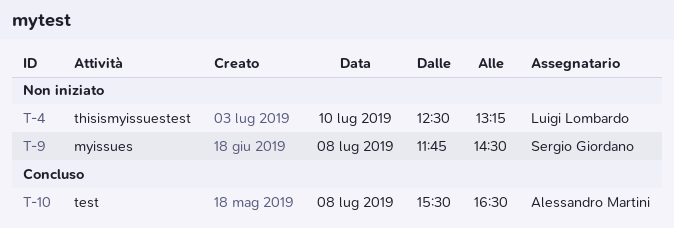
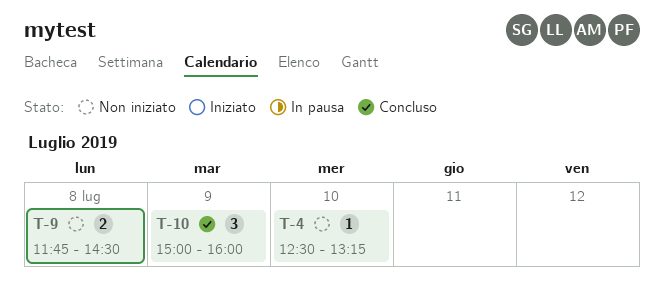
T-10, day: Jul 8 -> Jul 9
T-10, begins: 15:30 -> 15:00
T-10, ends: 16:30 -> 16:00

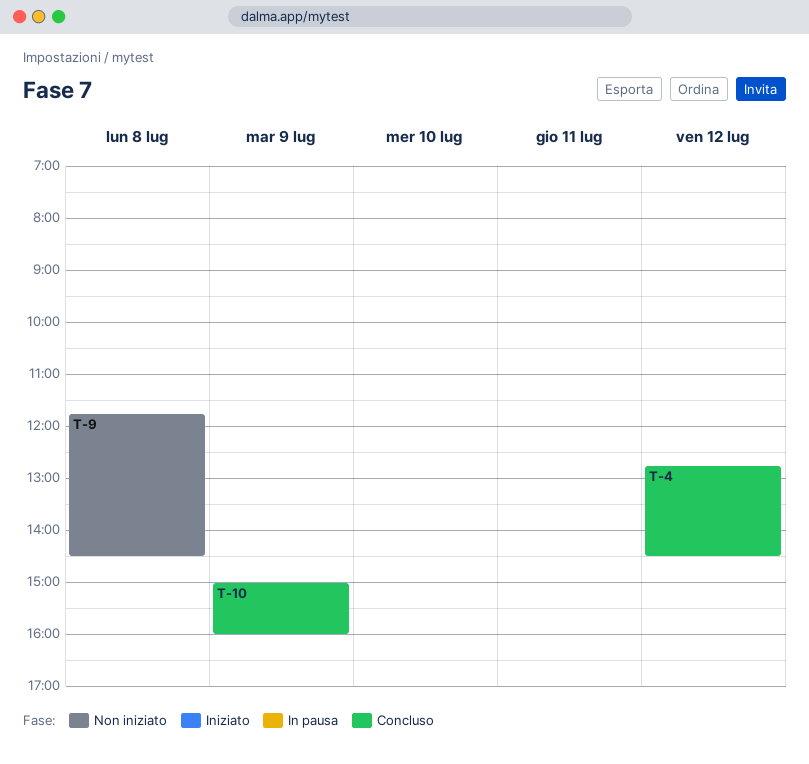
T-4, status: Non iniziato -> Concluso
T-4, day: Jul 10 -> Jul 12
T-4, begins: 12:30 -> 12:45
T-4, ends: 13:15 -> 14:30

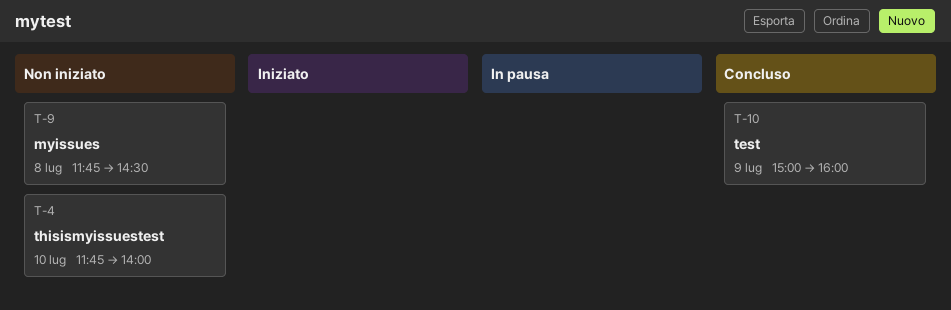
T-4, status: Concluso -> Non iniziato
T-4, day: Jul 12 -> Jul 10
T-4, begins: 12:45 -> 11:45
T-4, ends: 14:30 -> 14:00

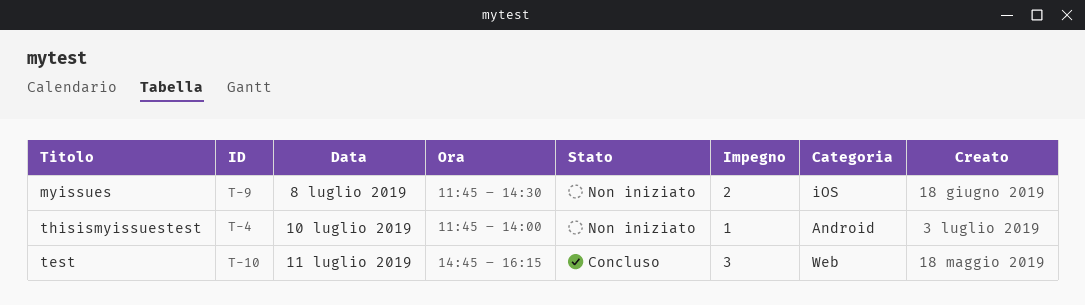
T-10, day: Jul 9 -> Jul 11
T-10, begins: 15:00 -> 14:45
T-10, ends: 16:00 -> 16:15

